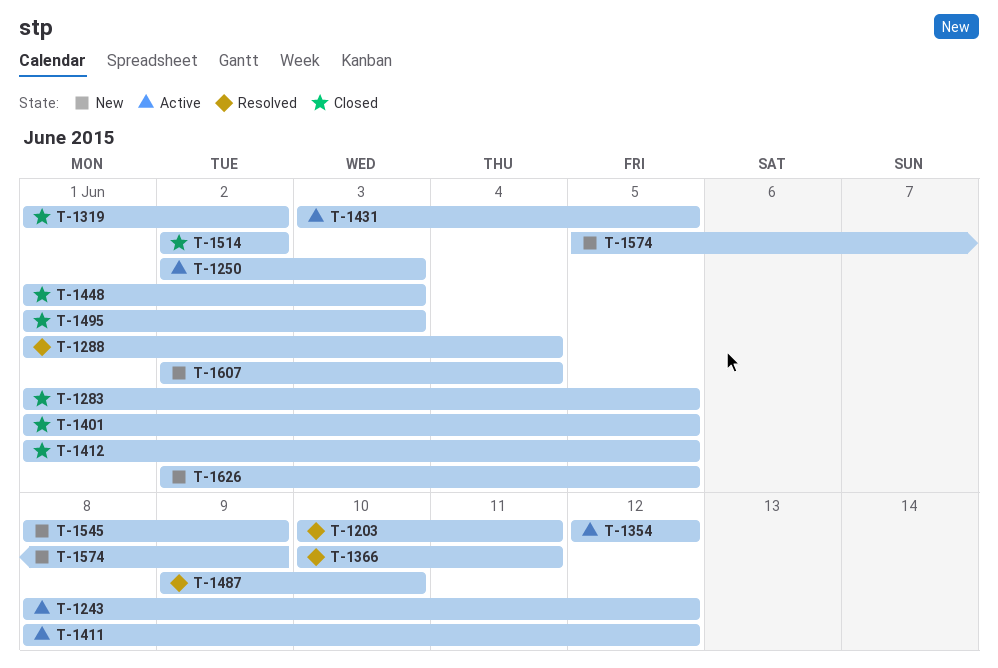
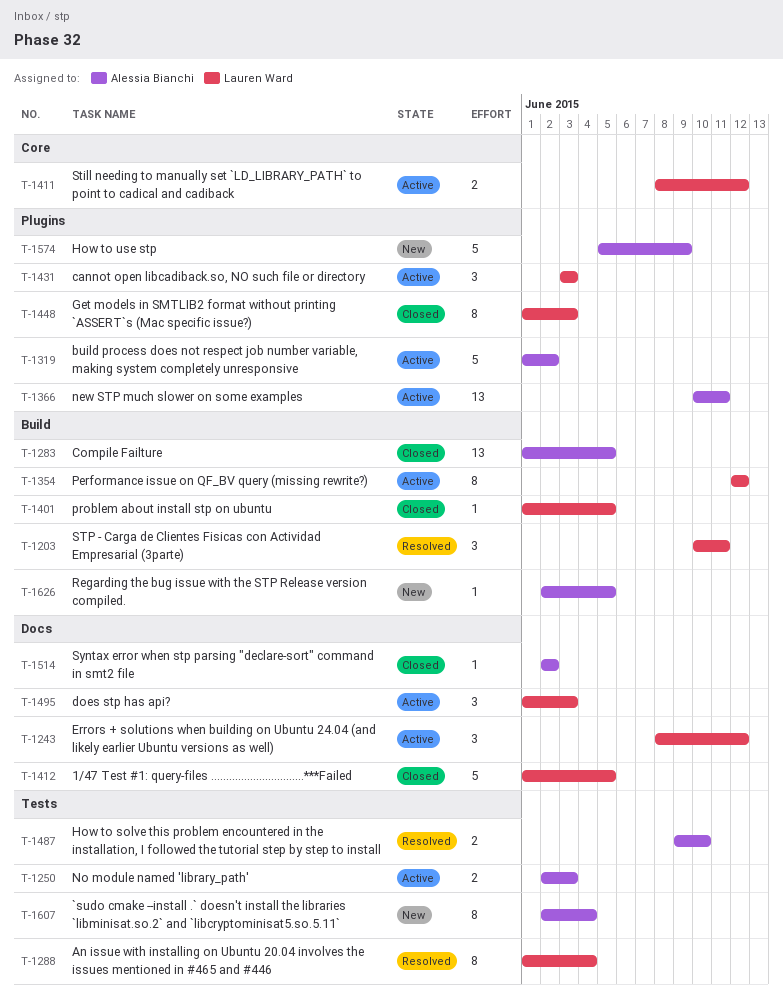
T-1319, status: Closed -> Active
T-1366, status: Resolved -> Active
T-1431, due: Jun 5 -> Jun 3
T-1495, status: Closed -> Active
T-1545: present -> none

